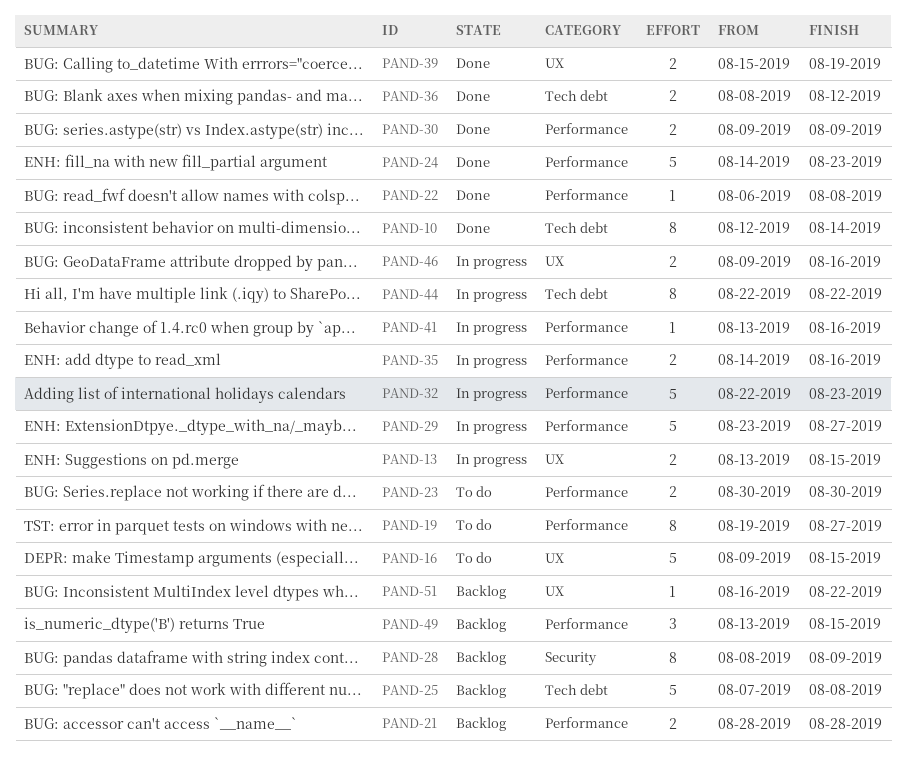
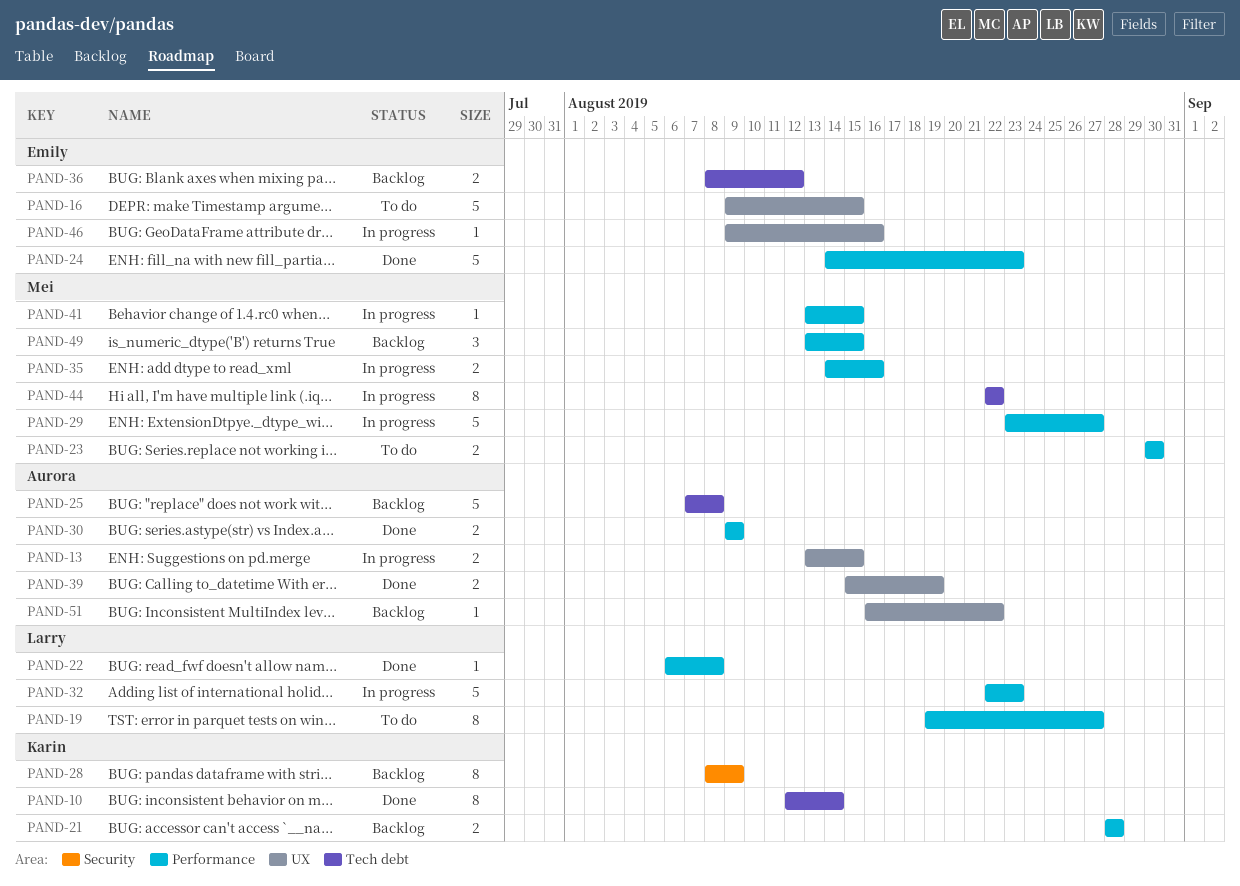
PAND-36, status: Done -> Backlog
PAND-41, due: Aug 16 -> Aug 15
PAND-46, estimate: 2 -> 1

